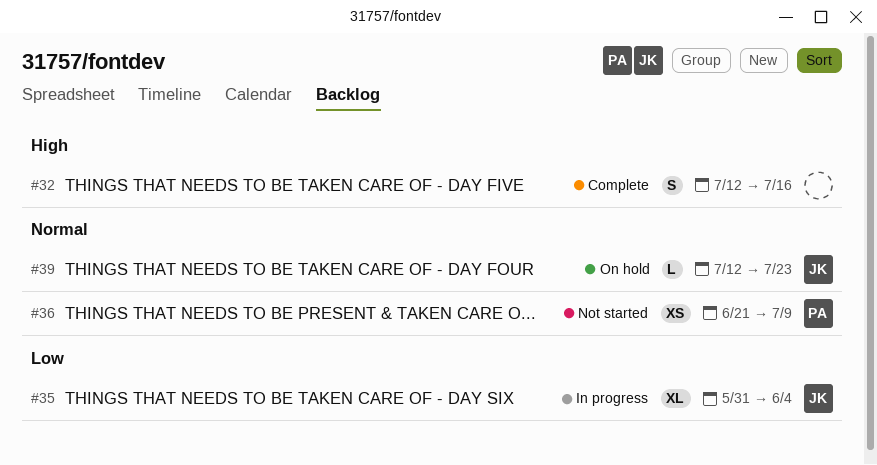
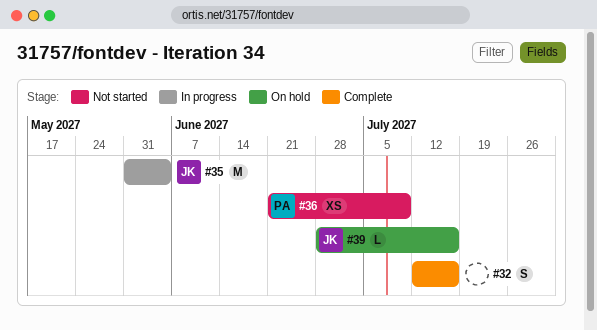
#35, estimate: XL -> M
#39, start: Jul 12 -> Jun 28
#39, due: Jul 23 -> Jul 16

